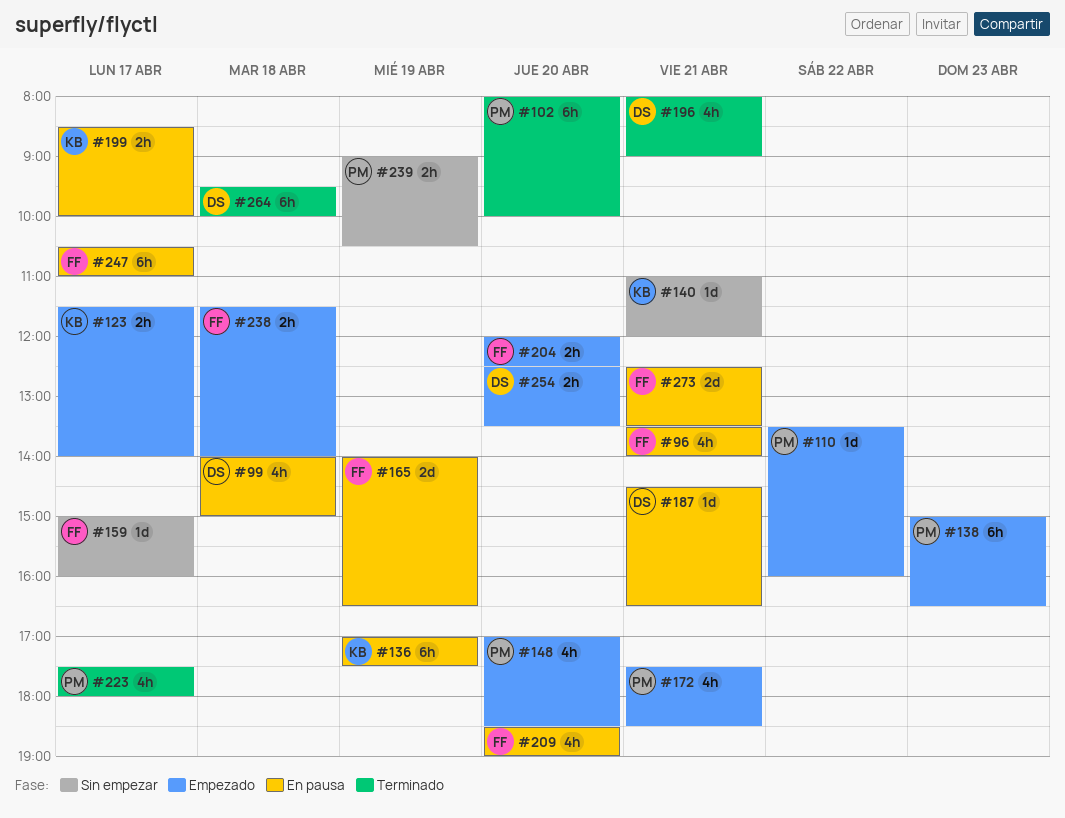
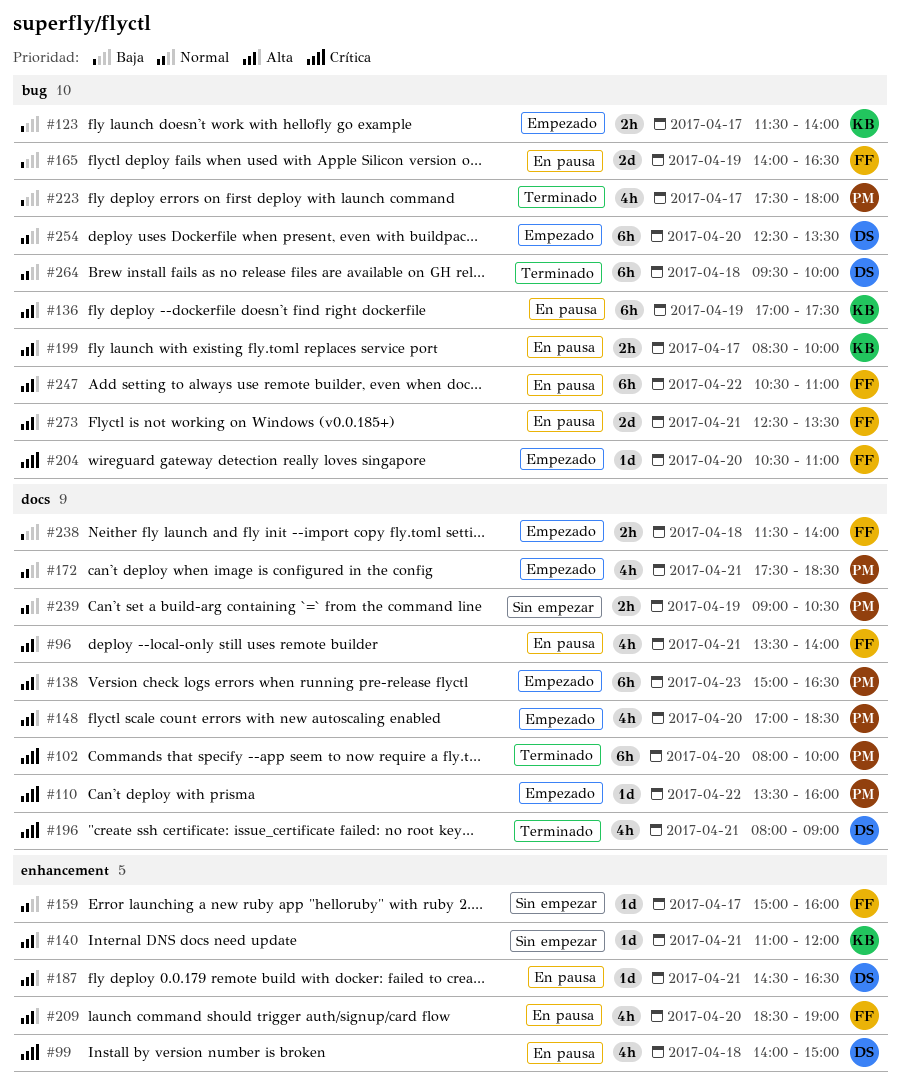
#204, estimate: 2h -> 1d
#204, begins: 12:00 -> 10:30
#204, ends: 12:30 -> 11:00
#247, day: Apr 17 -> Apr 22
#254, estimate: 2h -> 6h

